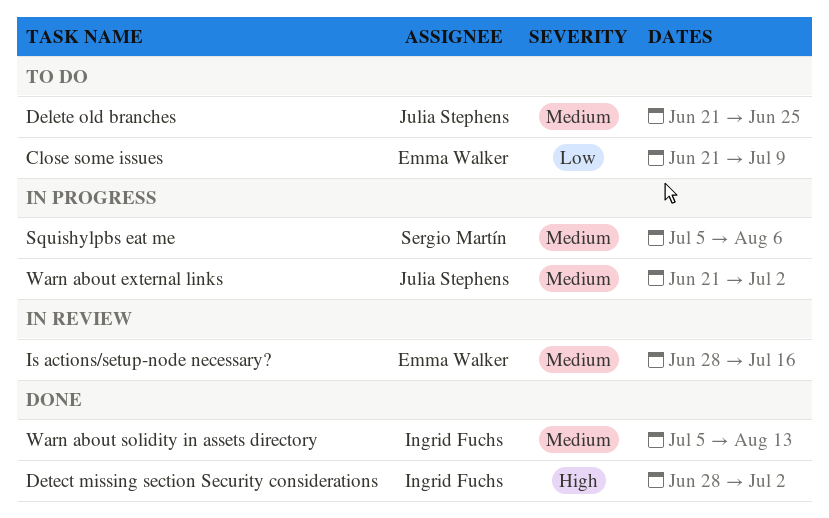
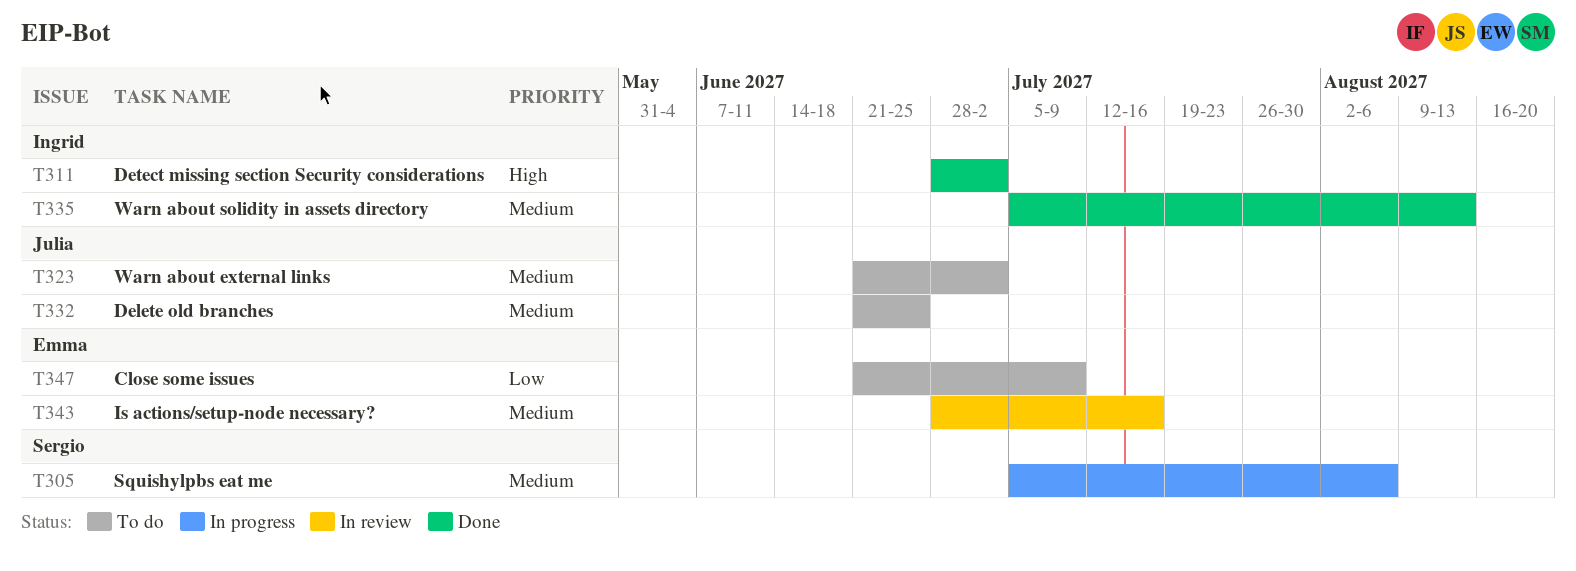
Warn about external links, status: In progress -> To do

